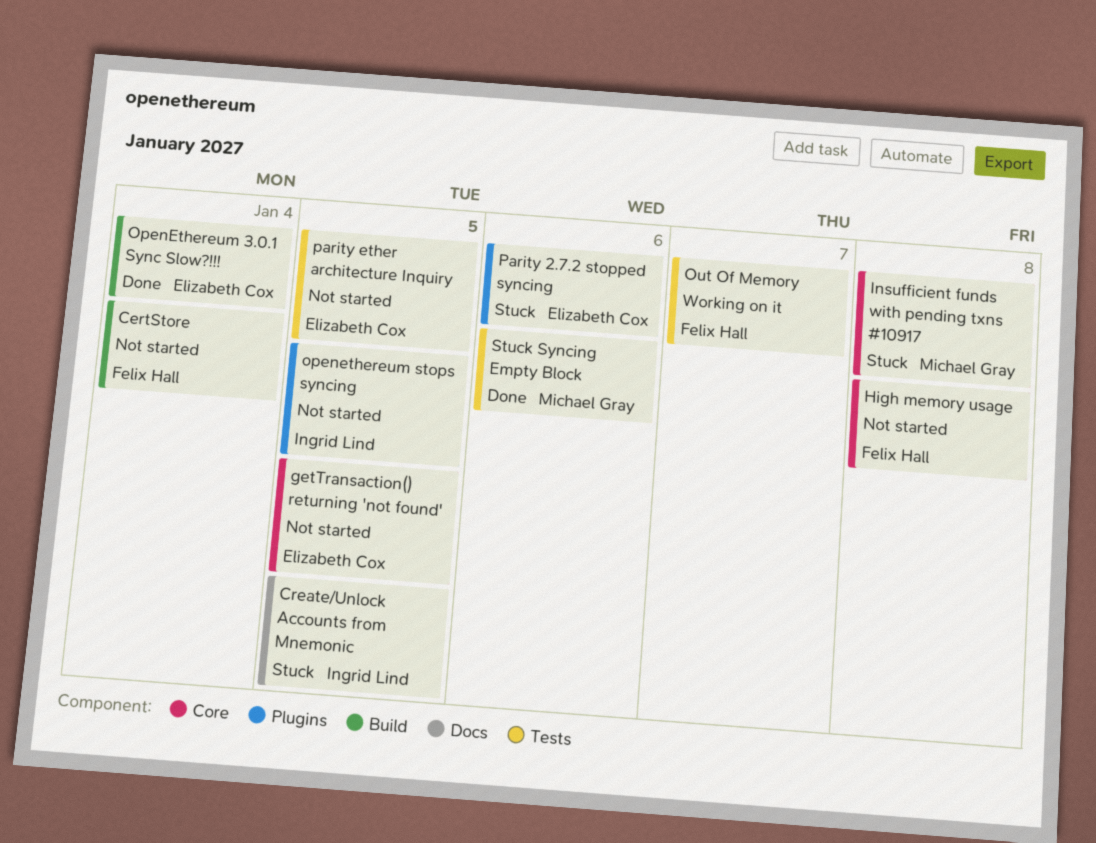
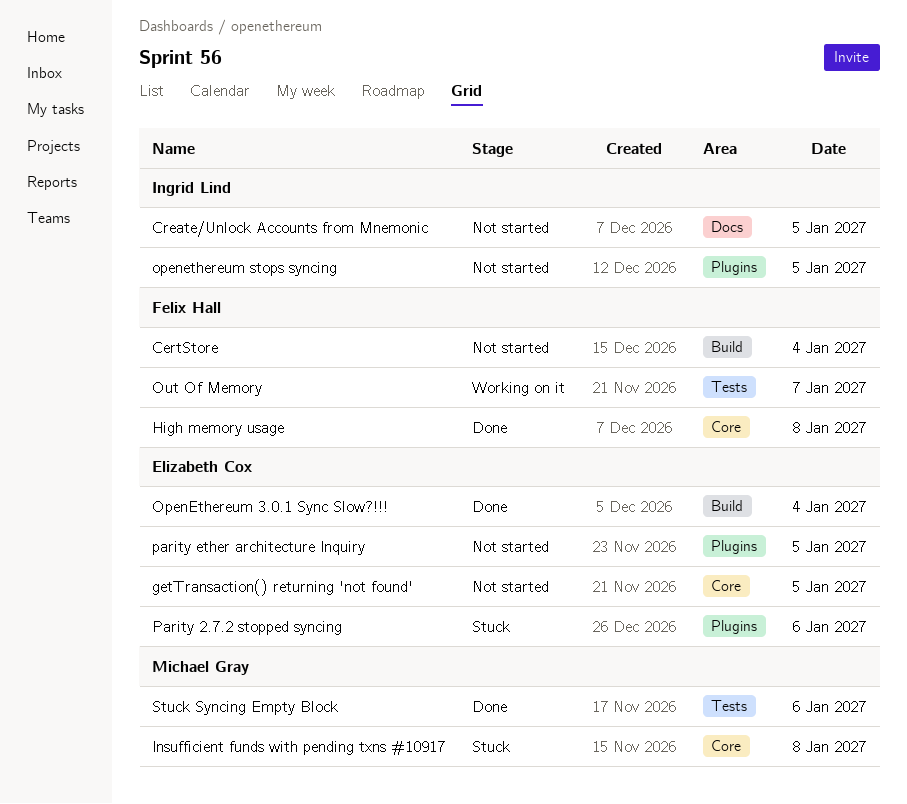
Create/Unlock Accounts from Mnemonic, status: Stuck -> Not started
High memory usage, status: Not started -> Done
parity ether architecture Inquiry, label: Tests -> Plugins

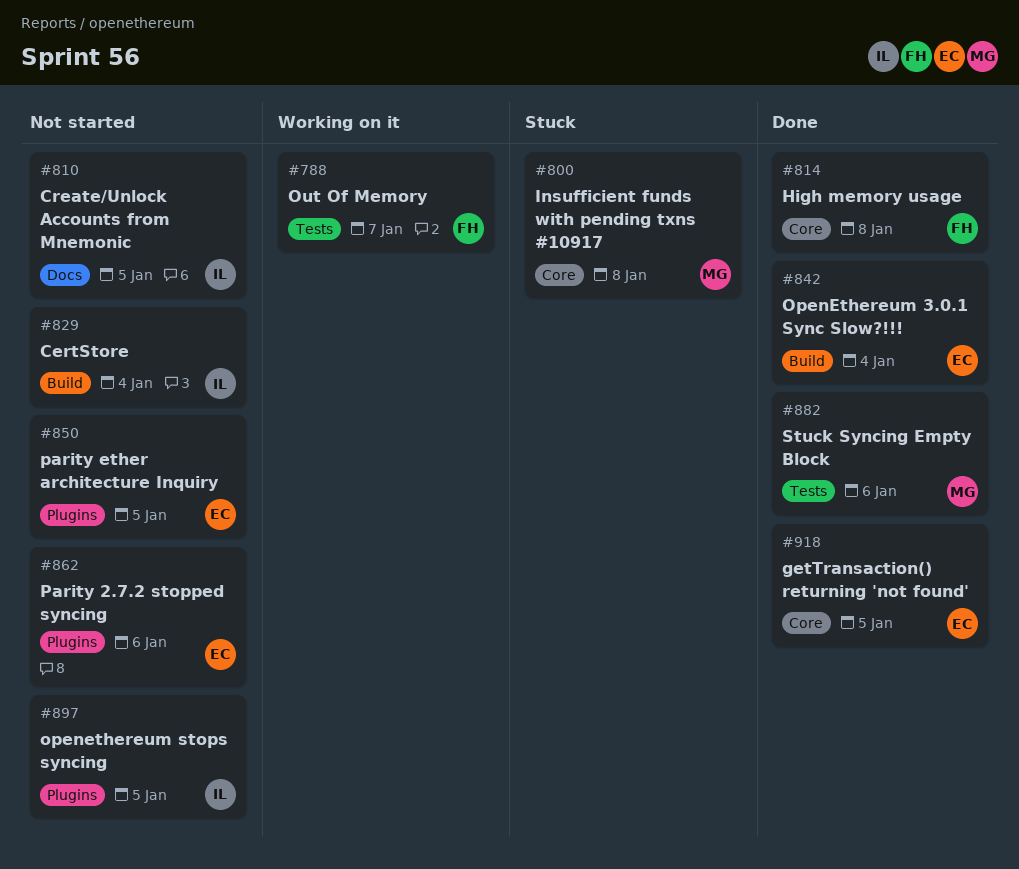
CertStore, owner: Felix Hall -> Ingrid Lind
getTransaction() returning 'not found', status: Not started -> Done
Parity 2.7.2 stopped syncing, status: Stuck -> Not started

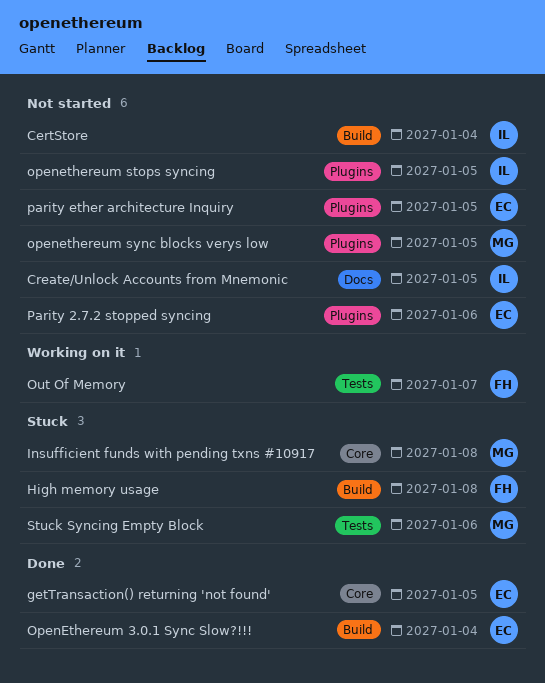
High memory usage, status: Done -> Stuck
High memory usage, label: Core -> Build
openethereum sync blocks verys low: none -> present
Stuck Syncing Empty Block, status: Done -> Stuck

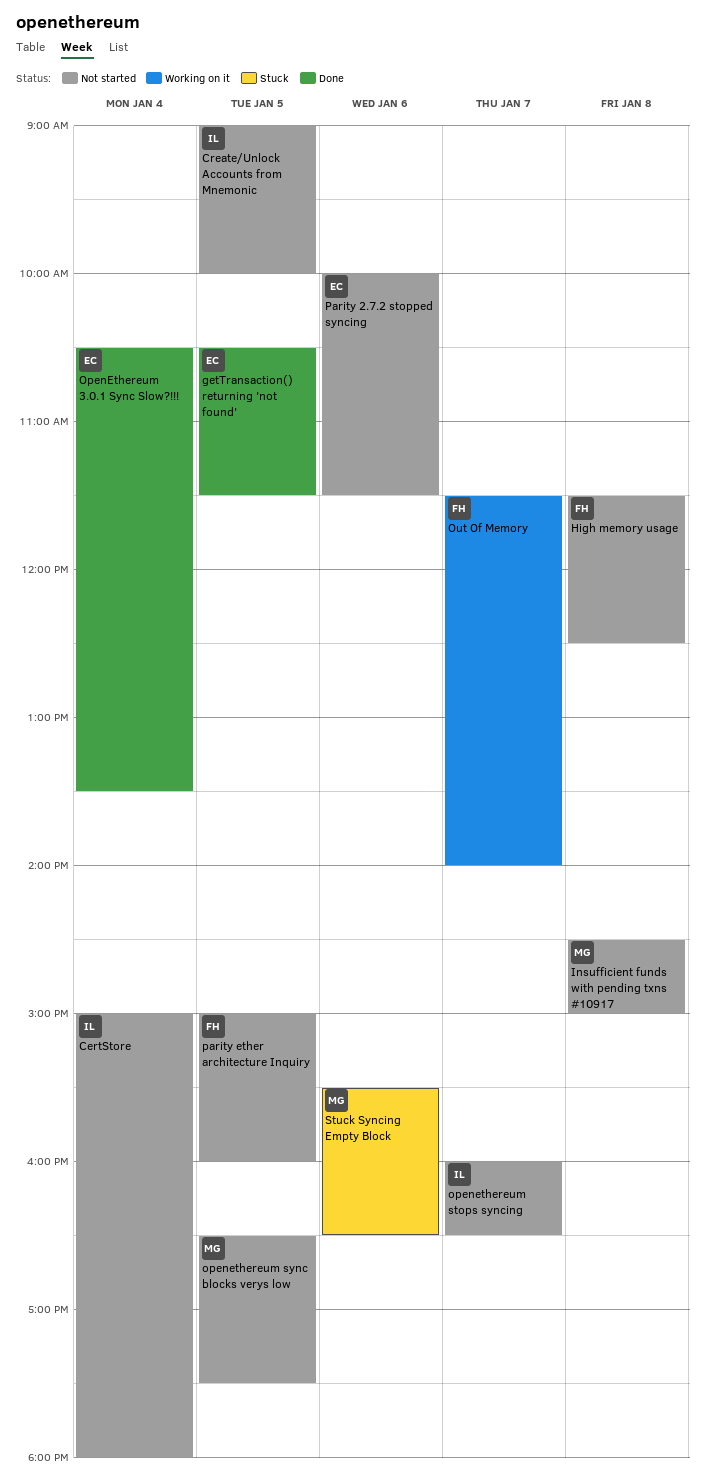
High memory usage, status: Stuck -> Not started
Insufficient funds with pending txns #10917, status: Stuck -> Not started
openethereum stops syncing, day: Jan 5 -> Jan 7
parity ether architecture Inquiry, owner: EC -> FH

